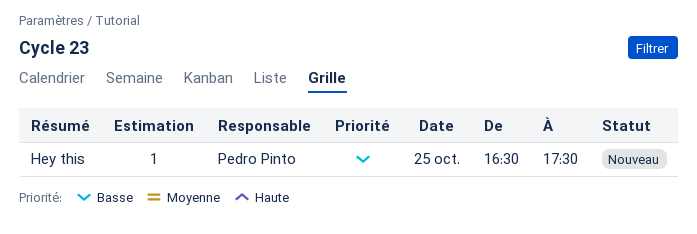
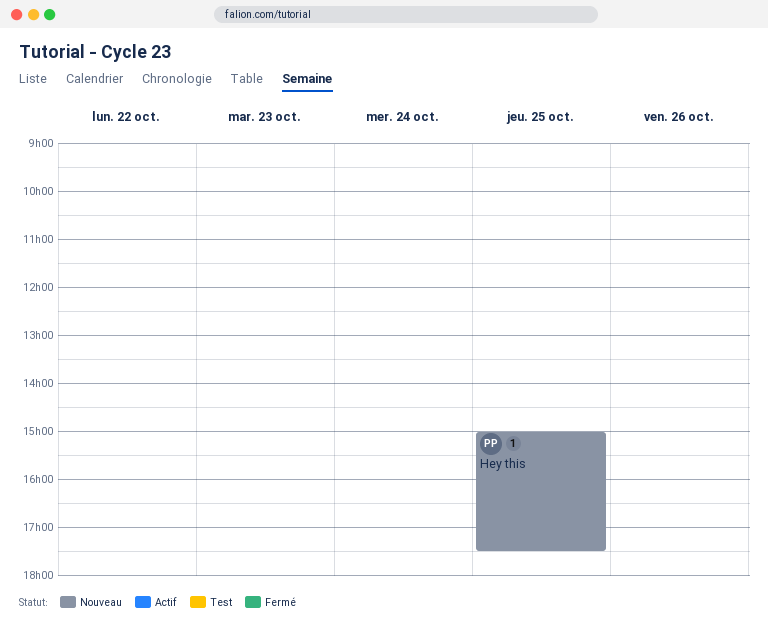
Hey this, begins: 16:30 -> 15:00

